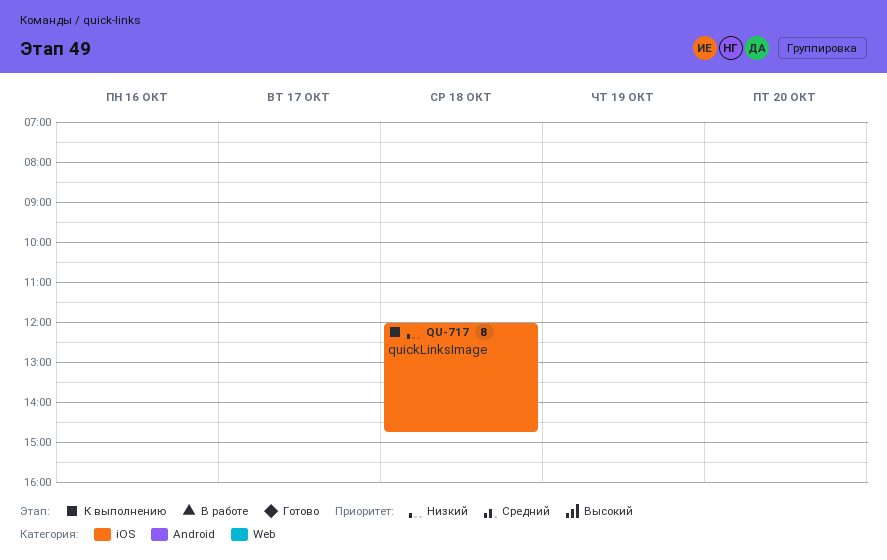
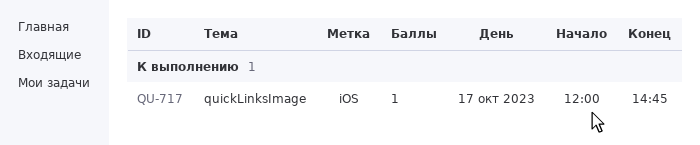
QU-717, estimate: 8 -> 1
QU-717, day: Oct 18 -> Oct 17

